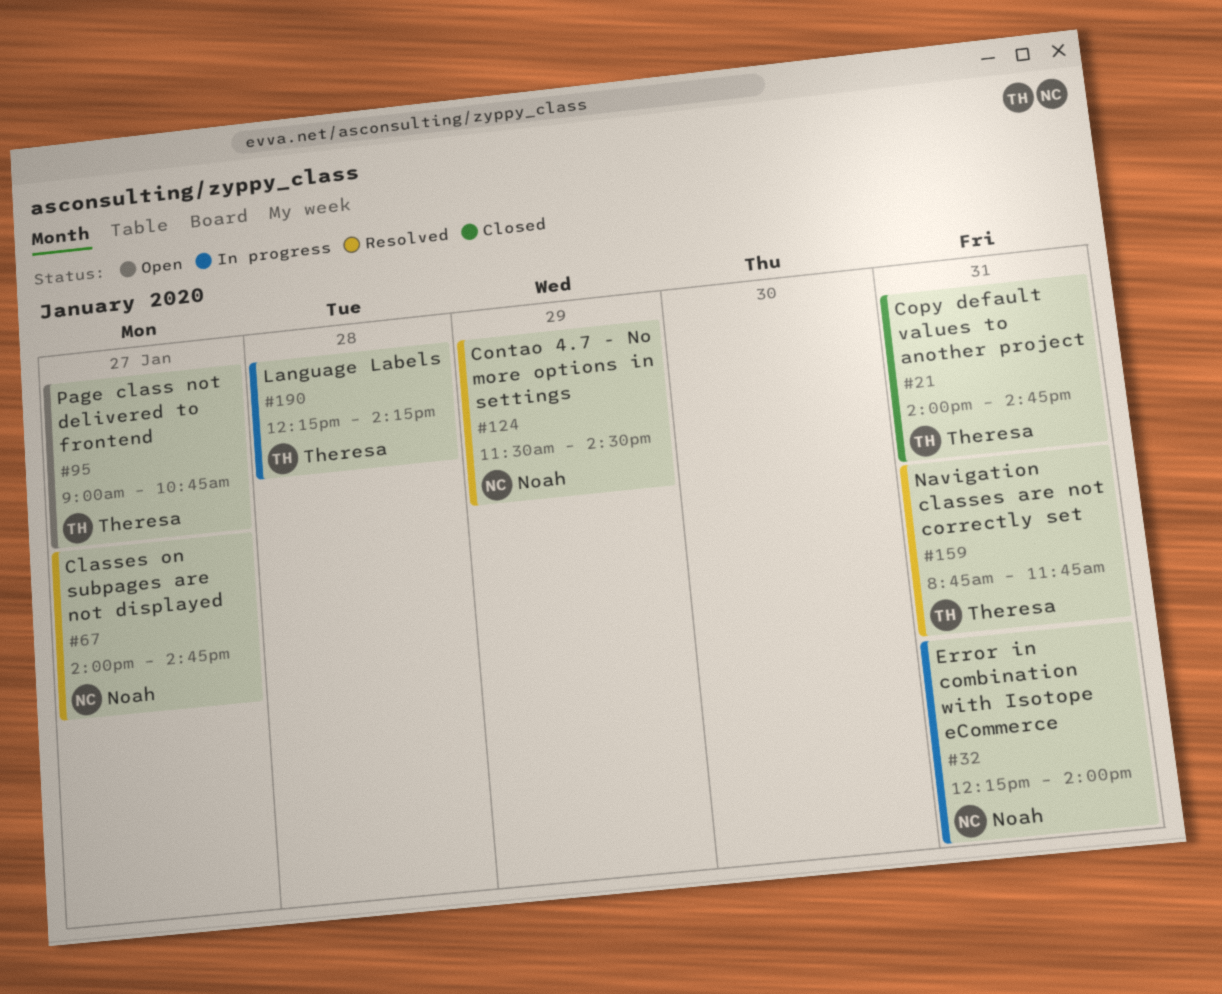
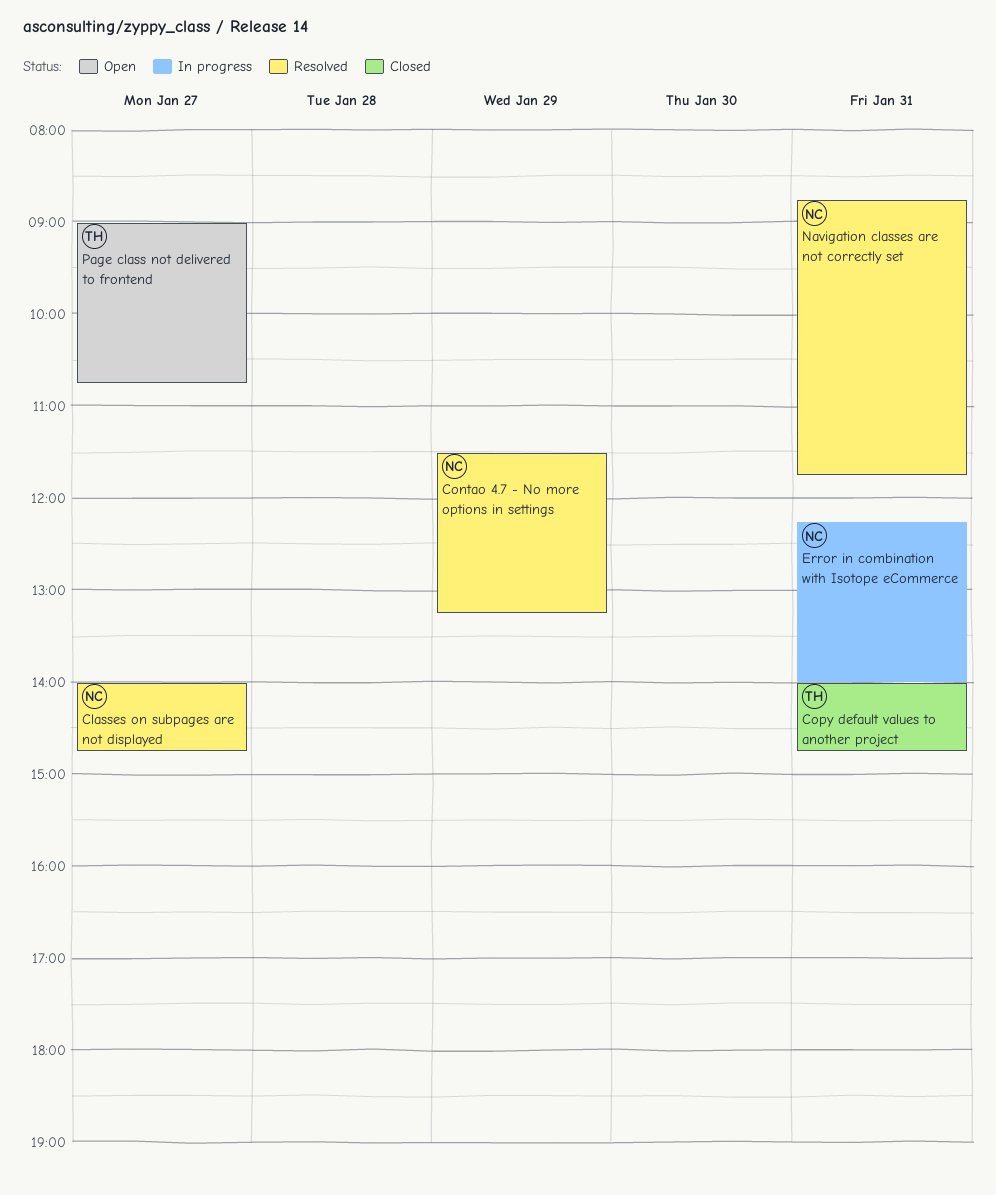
Contao 4.7 - No more options in settings, ends: 14:30 -> 13:15
Language Labels: present -> none
Navigation classes are not correctly set, owner: Theresa -> Noah

